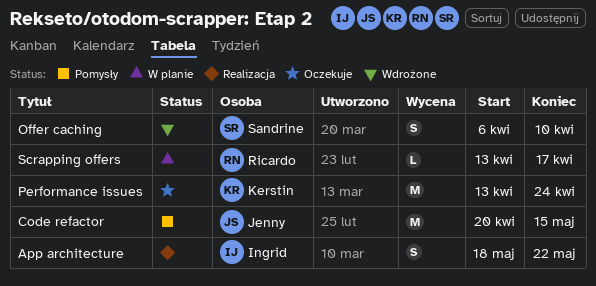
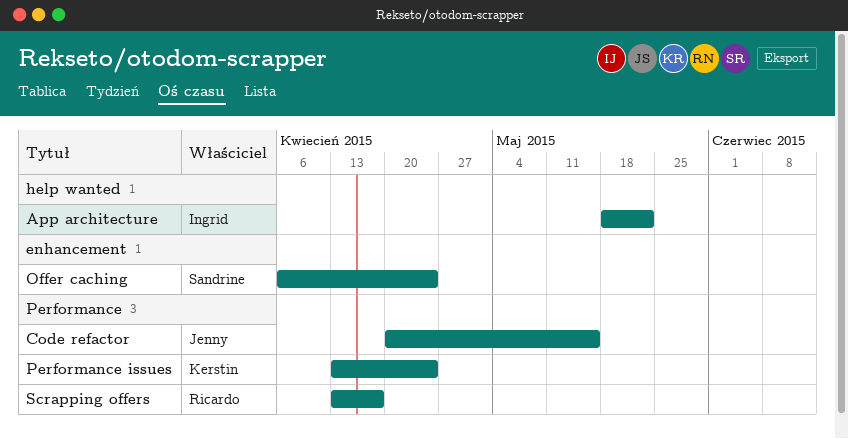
Offer caching, due: Apr 10 -> Apr 24

